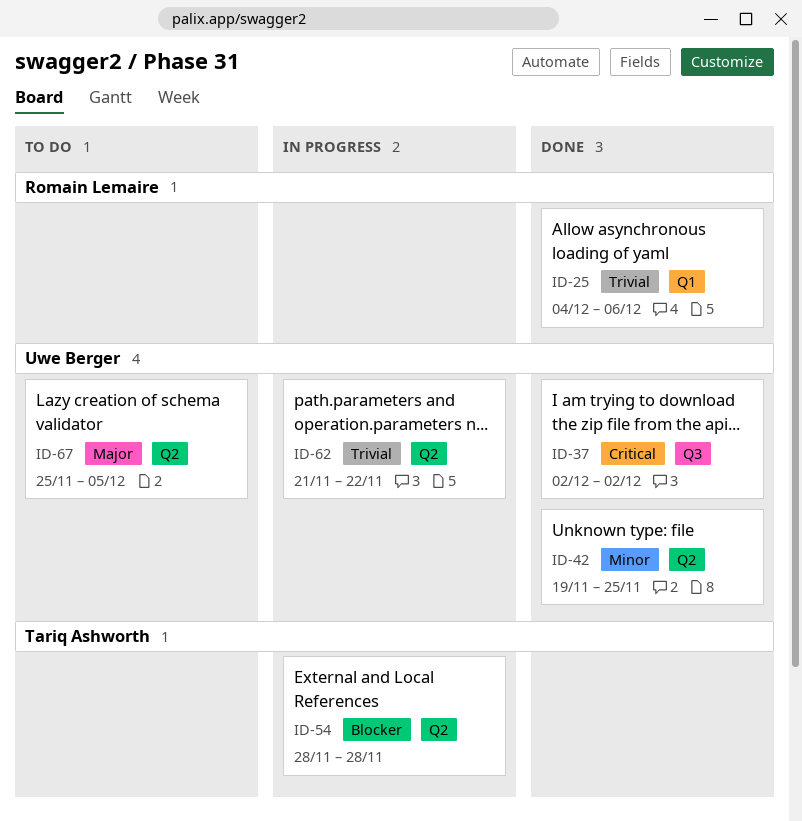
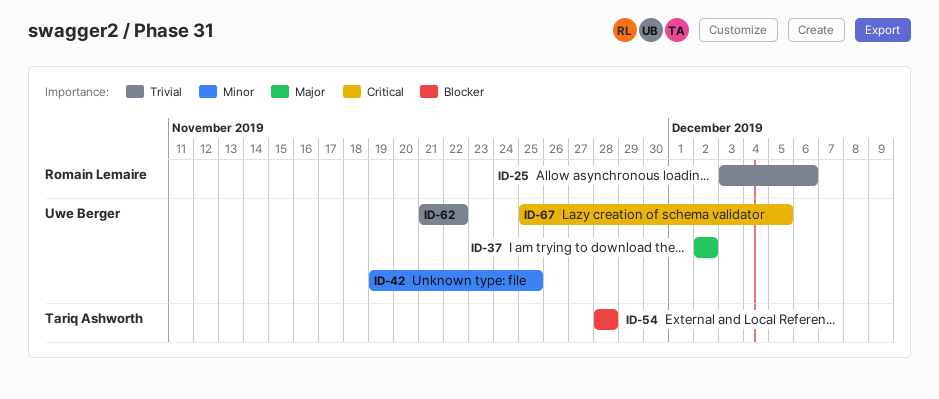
ID-25, start: Dec 4 -> Dec 3
ID-37, priority: Critical -> Major
ID-67, priority: Major -> Critical

